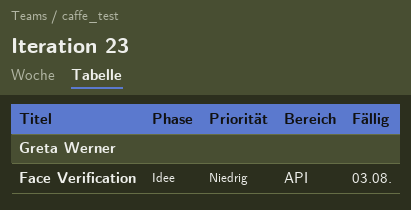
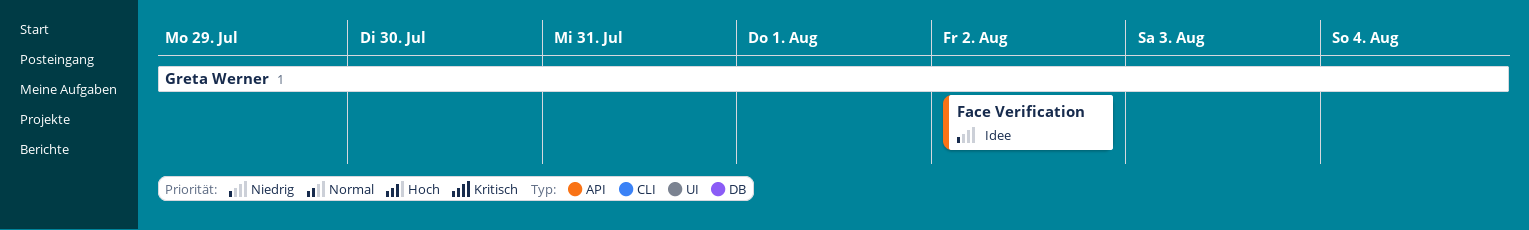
Face Verification, due: Aug 3 -> Aug 2

